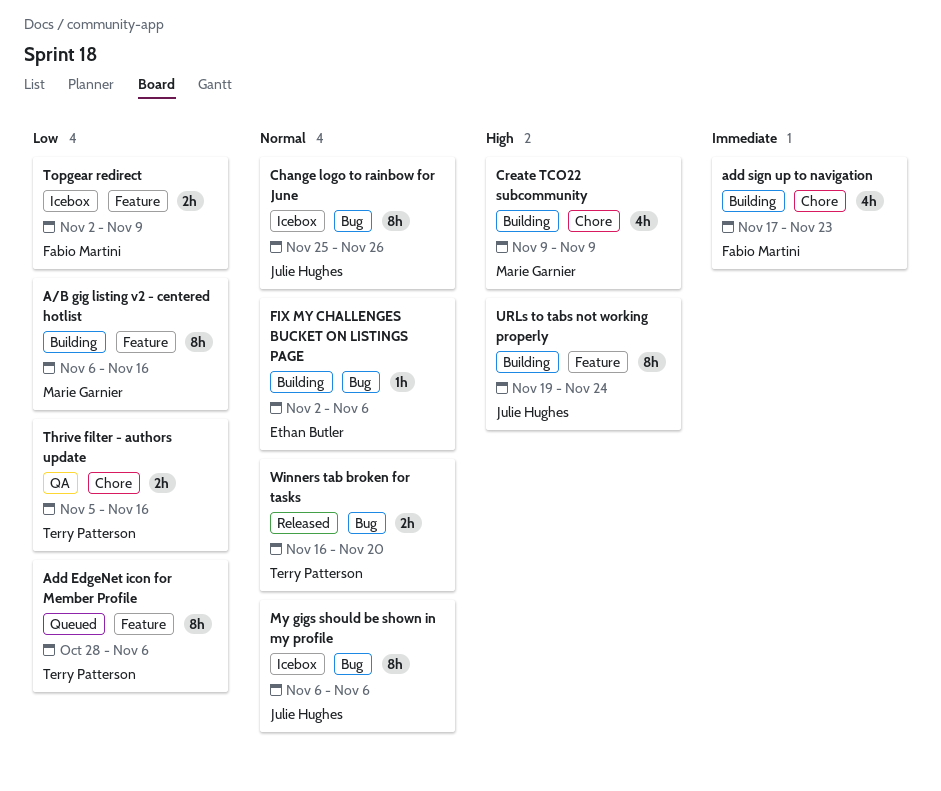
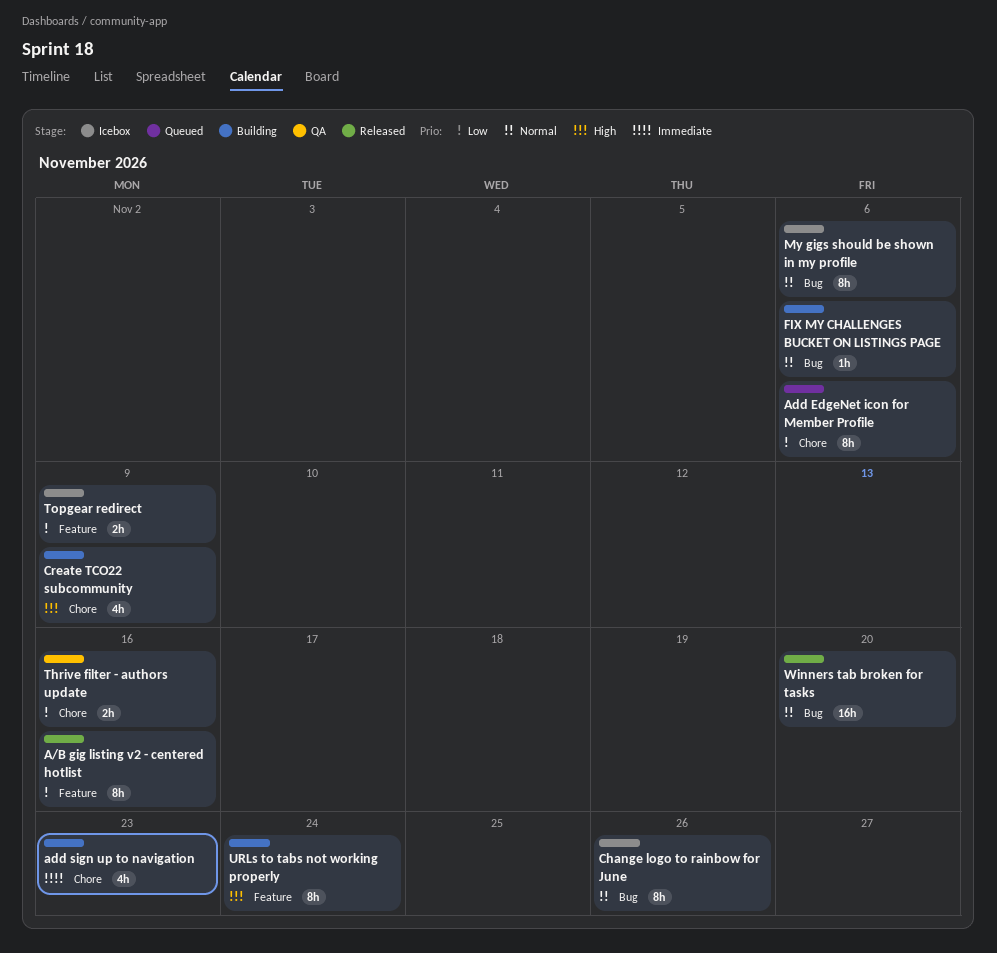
A/B gig listing v2 - centered hotlist, status: Building -> Released
Add EdgeNet icon for Member Profile, label: Feature -> Chore
Winners tab broken for tasks, estimate: 2h -> 16h

